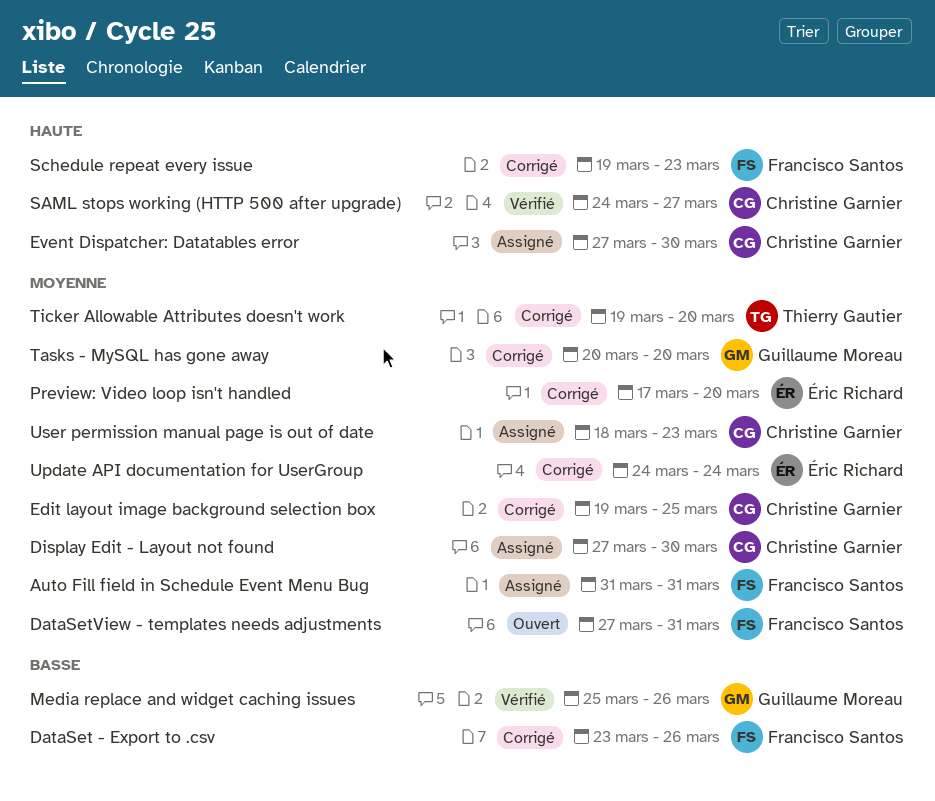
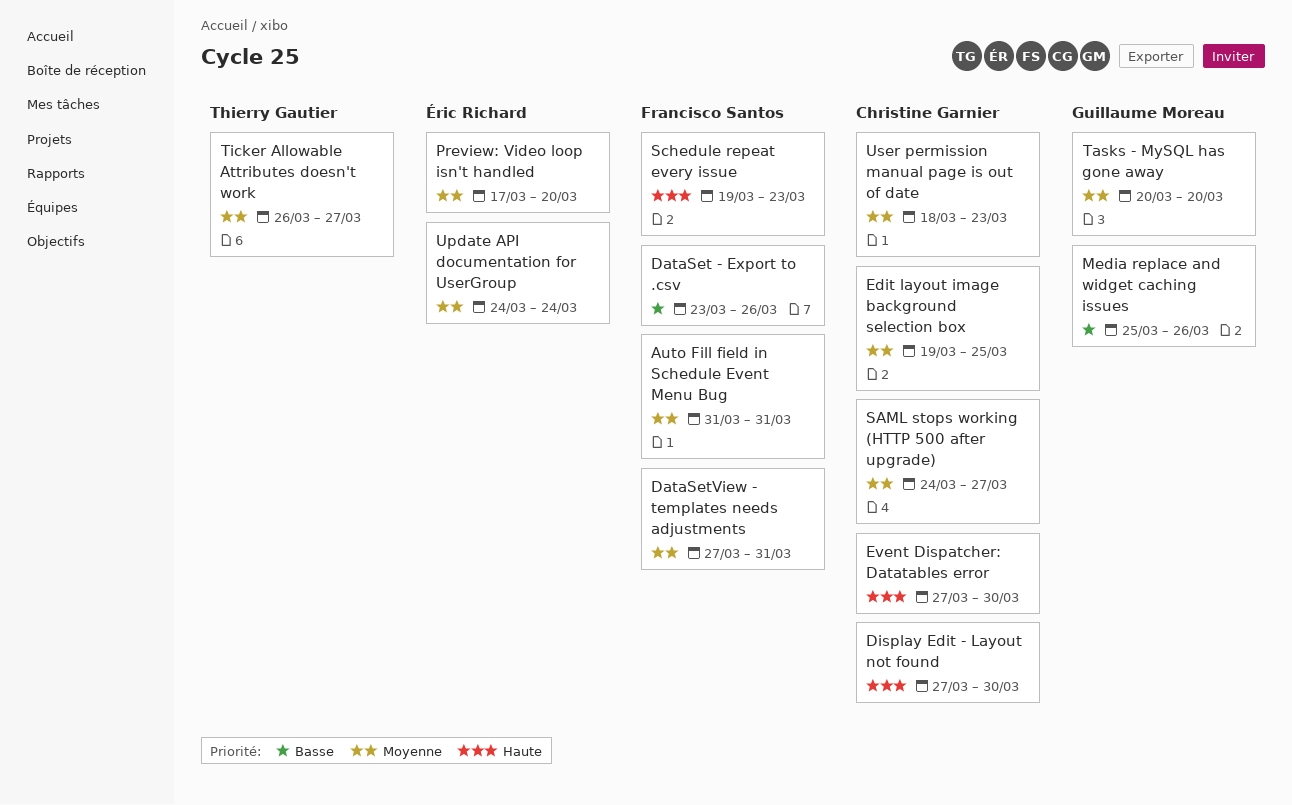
Display Edit - Layout not found, priority: Moyenne -> Haute
SAML stops working (HTTP 500 after upgrade), priority: Haute -> Moyenne
Ticker Allowable Attributes doesn't work, start: Mar 19 -> Mar 26
Ticker Allowable Attributes doesn't work, due: Mar 20 -> Mar 27

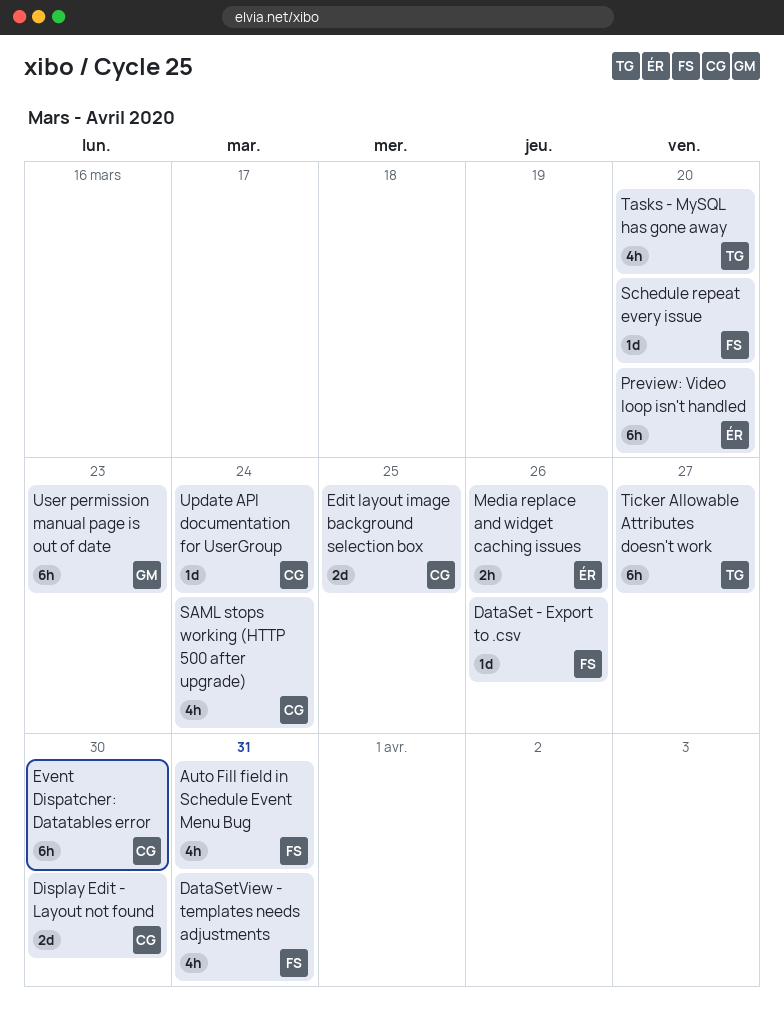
Media replace and widget caching issues, owner: Guillaume Moreau -> Éric Richard
SAML stops working (HTTP 500 after upgrade), due: Mar 27 -> Mar 24
Schedule repeat every issue, due: Mar 23 -> Mar 20
Tasks - MySQL has gone away, owner: Guillaume Moreau -> Thierry Gautier
Update API documentation for UserGroup, owner: Éric Richard -> Christine Garnier
User permission manual page is out of date, owner: Christine Garnier -> Guillaume Moreau

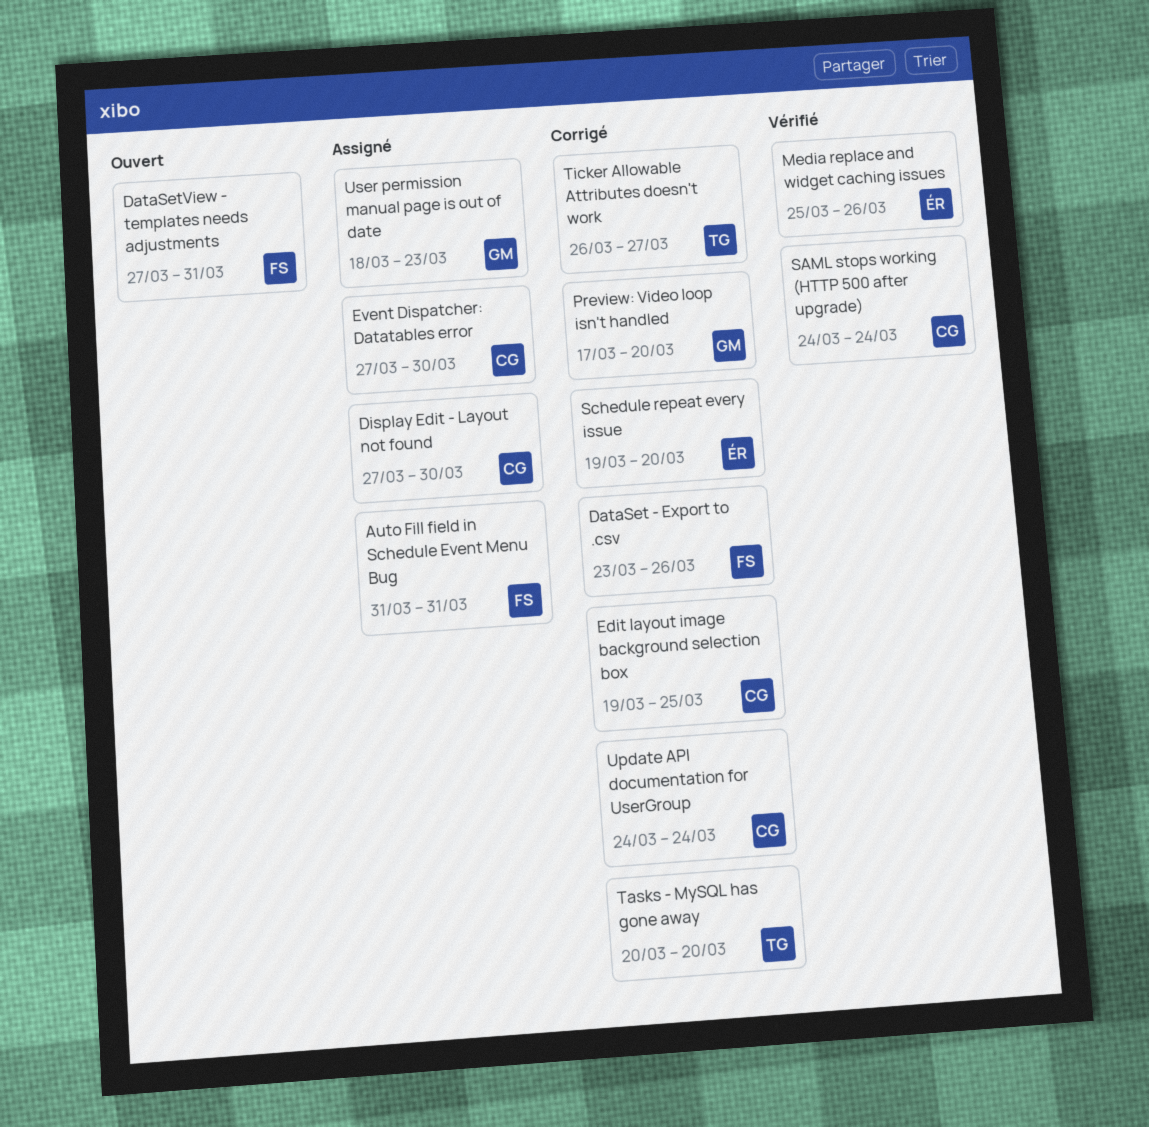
Preview: Video loop isn't handled, owner: ÉR -> GM
Schedule repeat every issue, owner: FS -> ÉR

